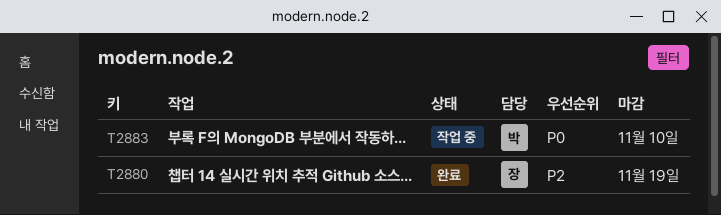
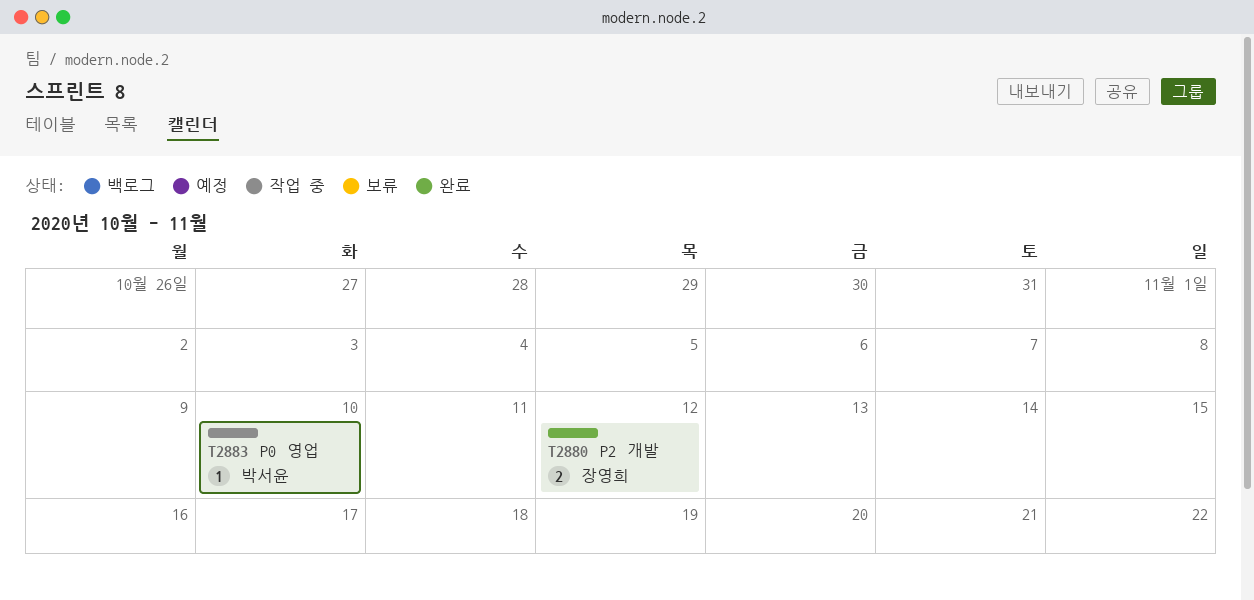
T2880, due: Nov 19 -> Nov 12

